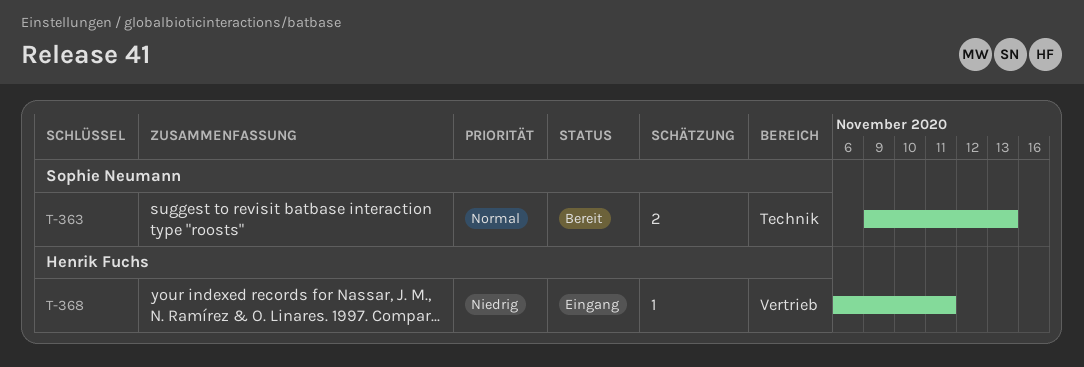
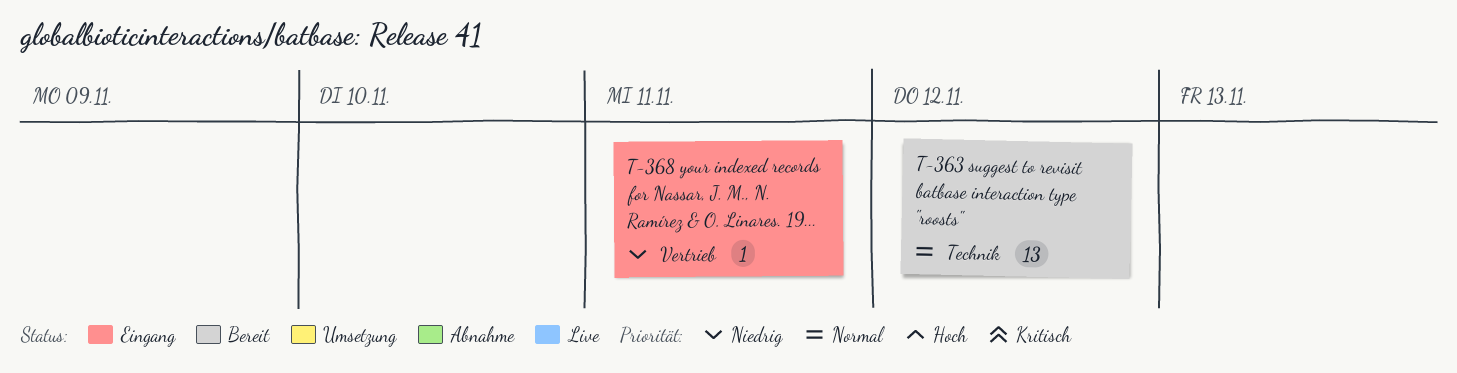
T-363, estimate: 2 -> 13
T-363, due: Nov 13 -> Nov 12

